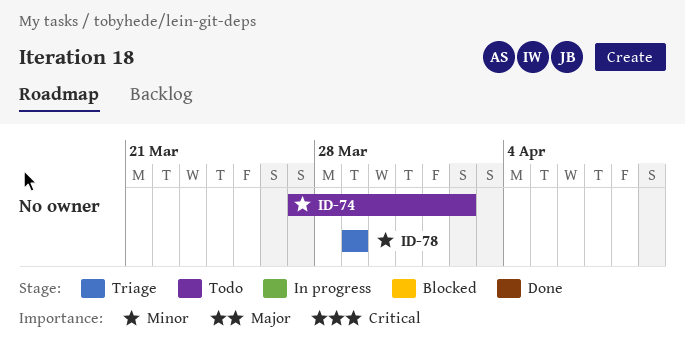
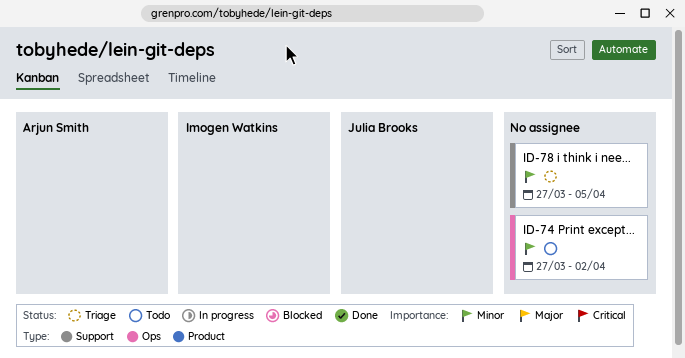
ID-78, start: Mar 29 -> Mar 27
ID-78, due: Mar 29 -> Apr 5

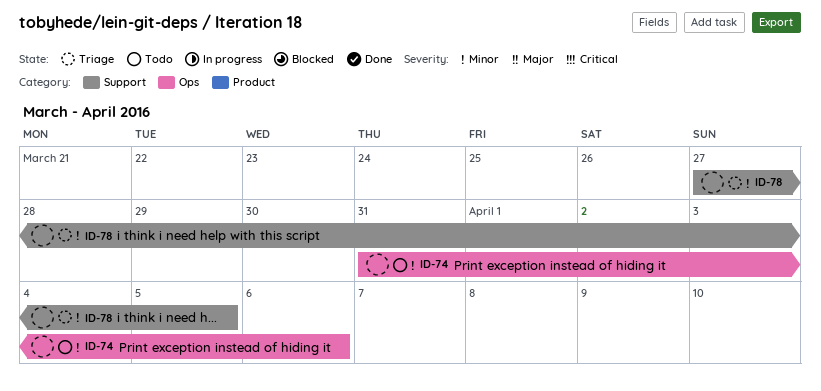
ID-74, start: Mar 27 -> Mar 31
ID-74, due: Apr 2 -> Apr 6

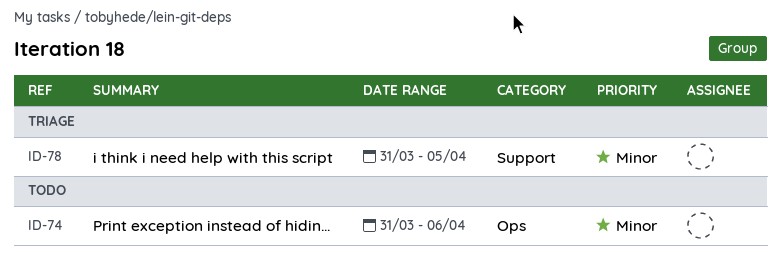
ID-78, start: Mar 27 -> Mar 31

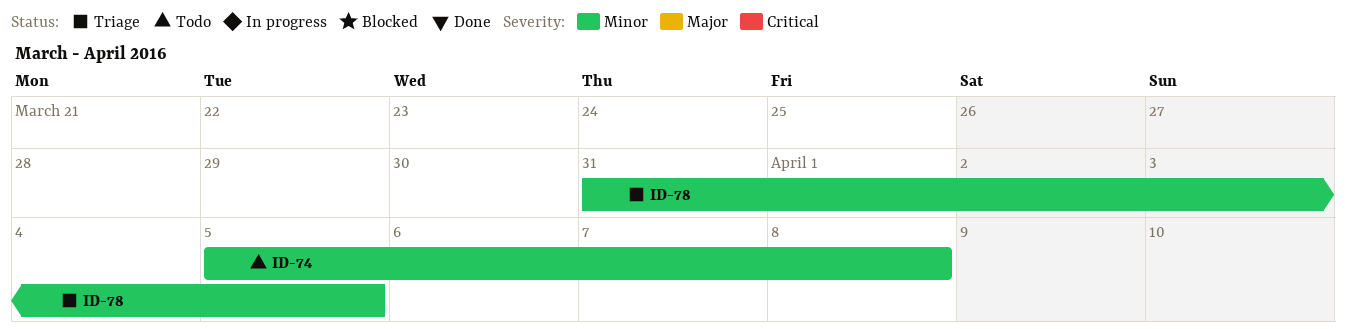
ID-74, start: Mar 31 -> Apr 5
ID-74, due: Apr 6 -> Apr 8

